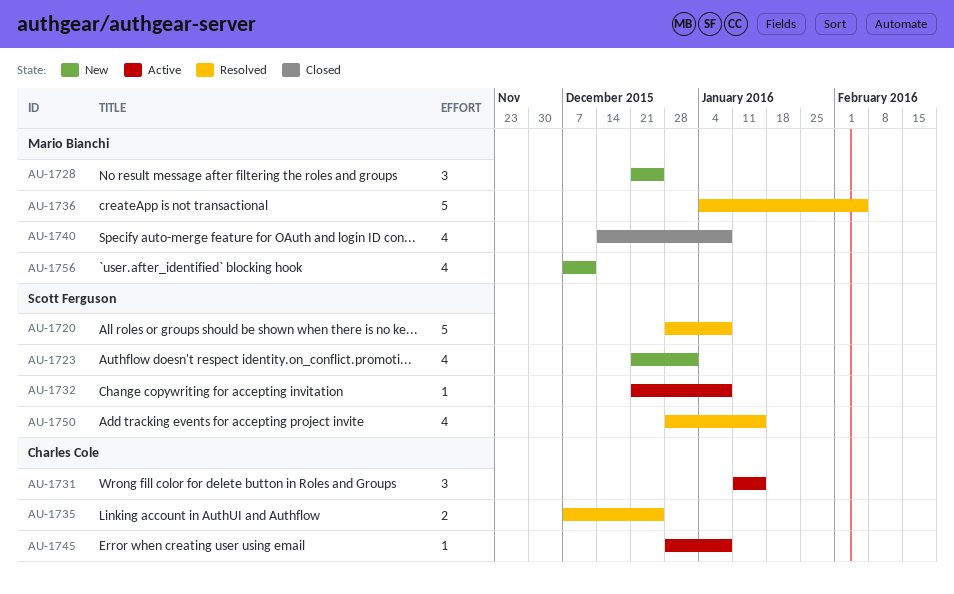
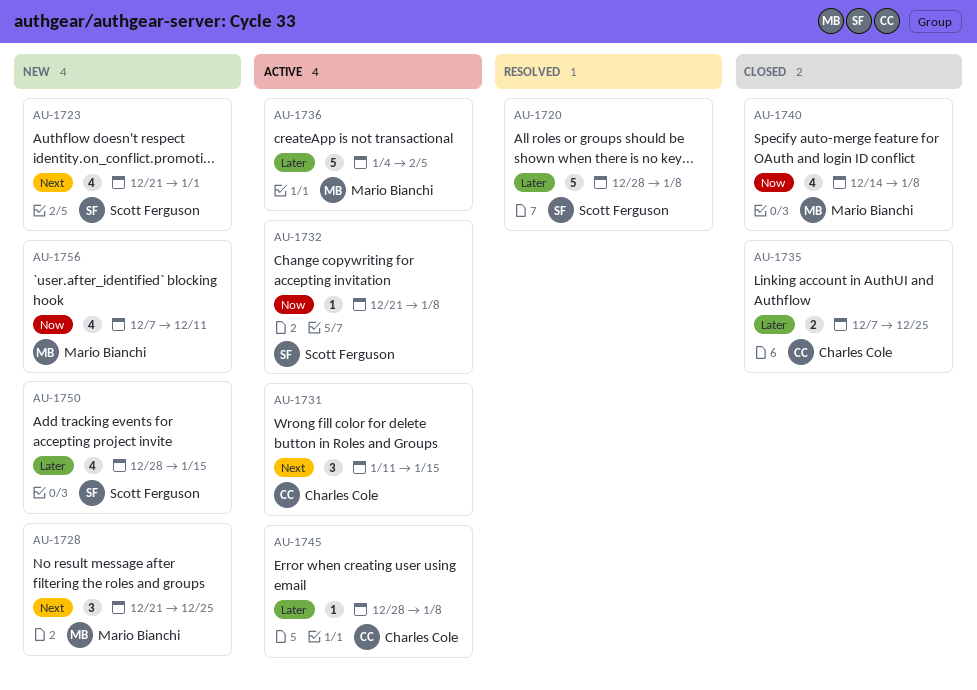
AU-1735, status: Resolved -> Closed
AU-1736, status: Resolved -> Active
AU-1750, status: Resolved -> New

